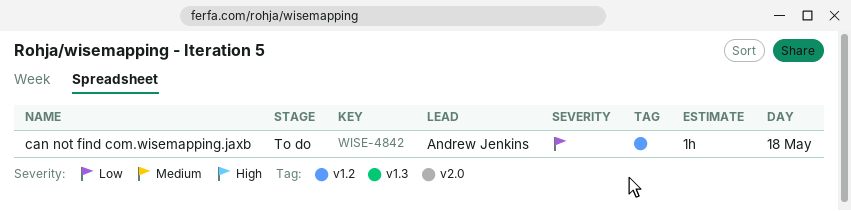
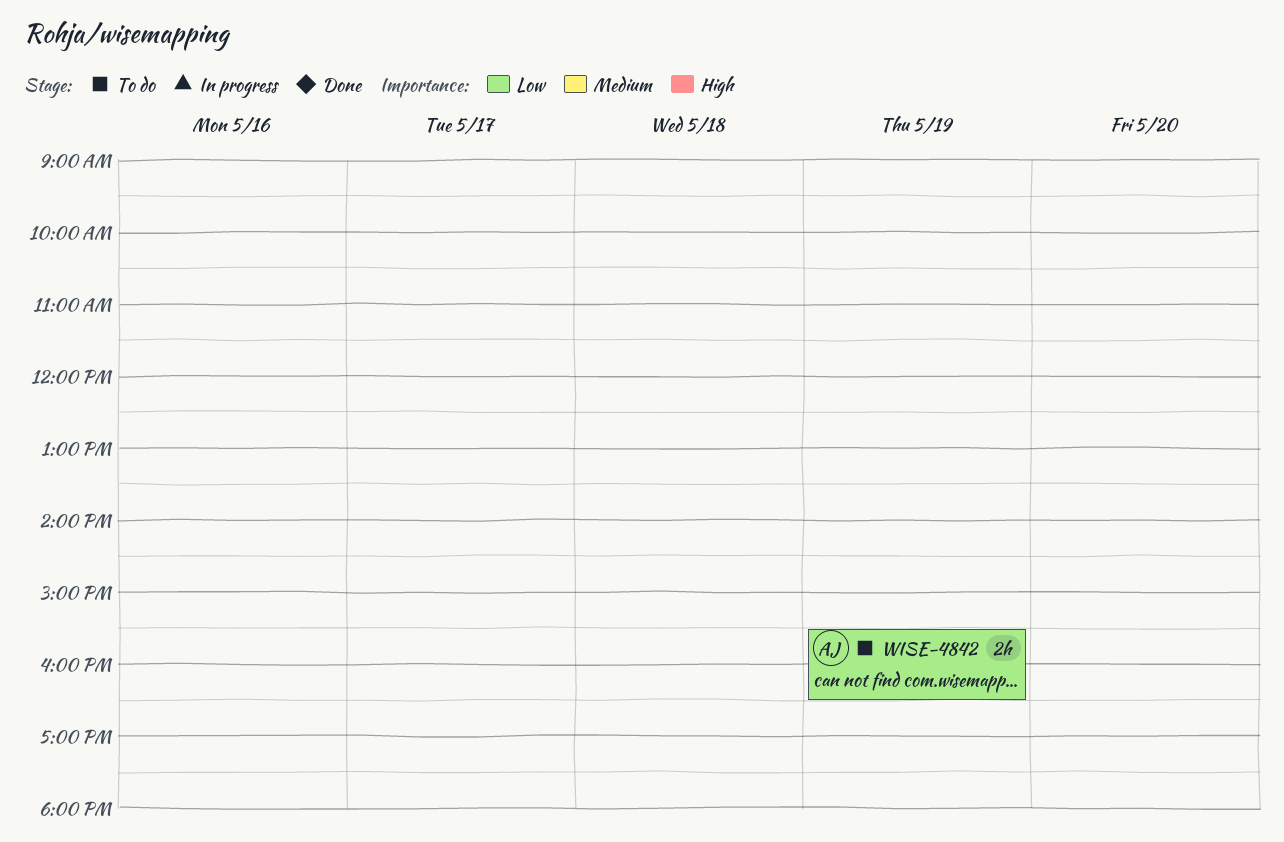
WISE-4842, estimate: 1h -> 2h
WISE-4842, day: May 18 -> May 19

